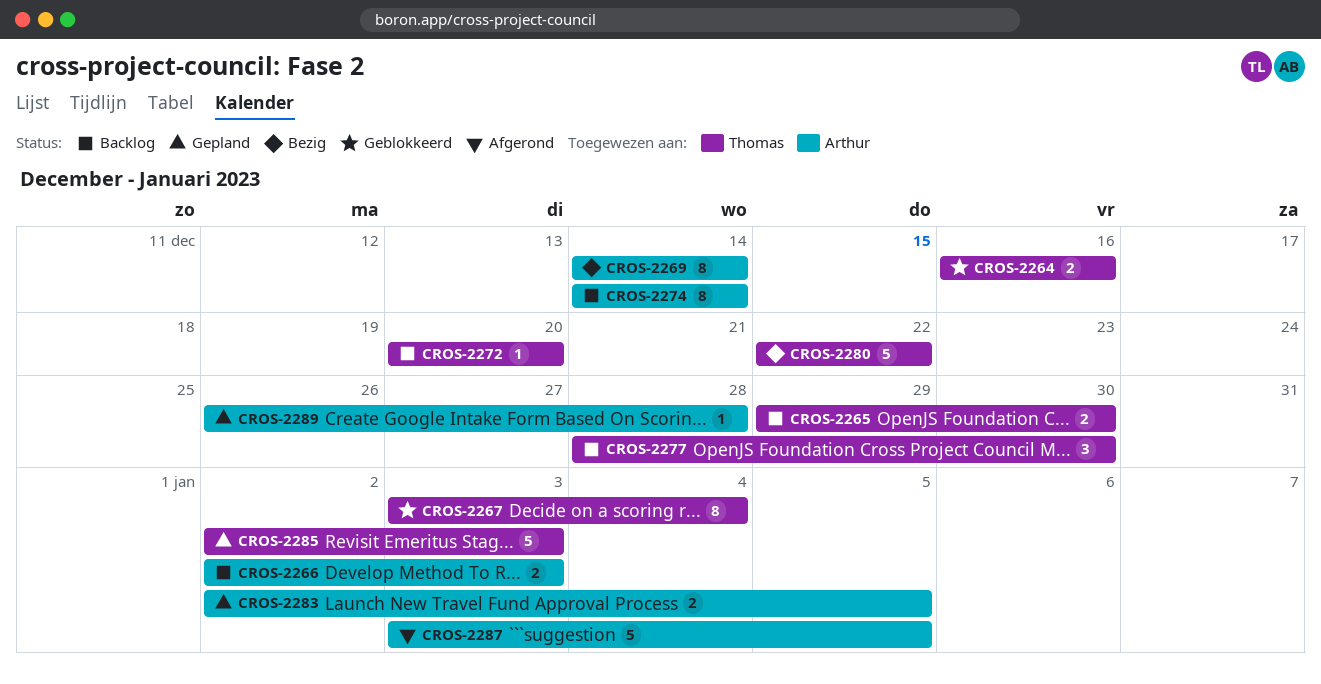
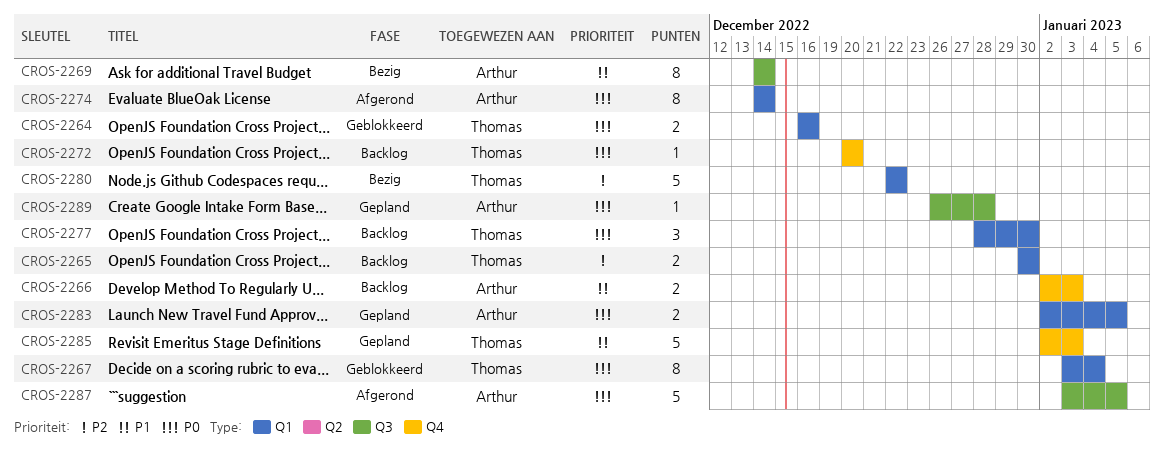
CROS-2265, start: Dec 29 -> Dec 30
CROS-2274, status: Backlog -> Afgerond

